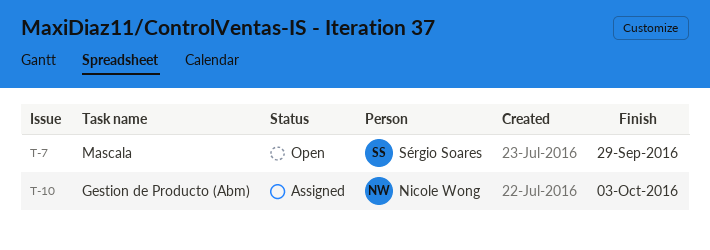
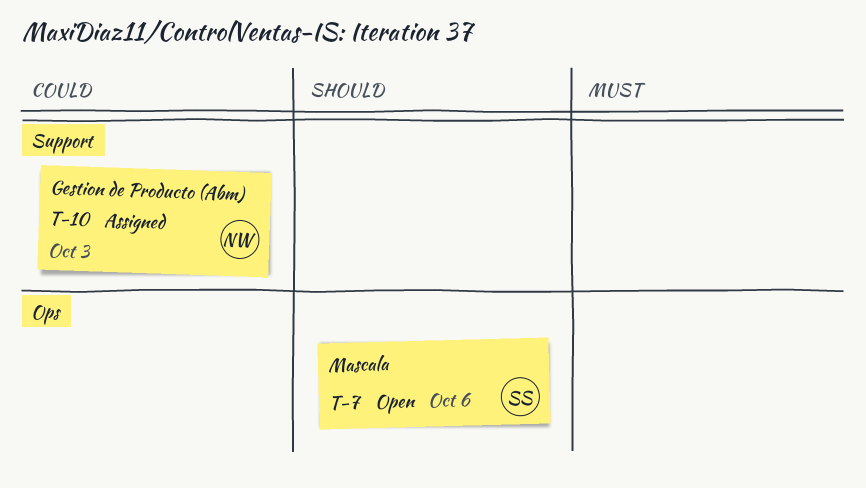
T-7, due: Sep 29 -> Oct 6

